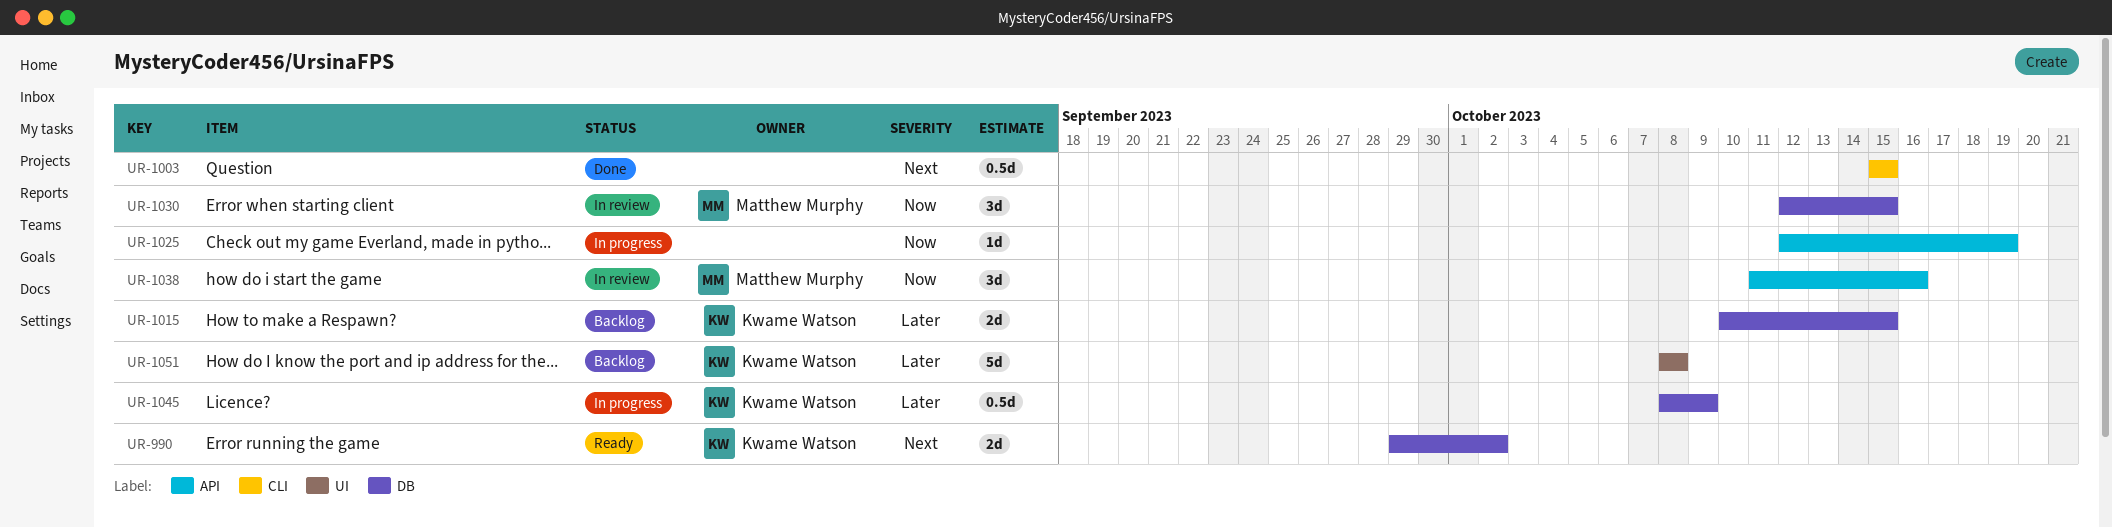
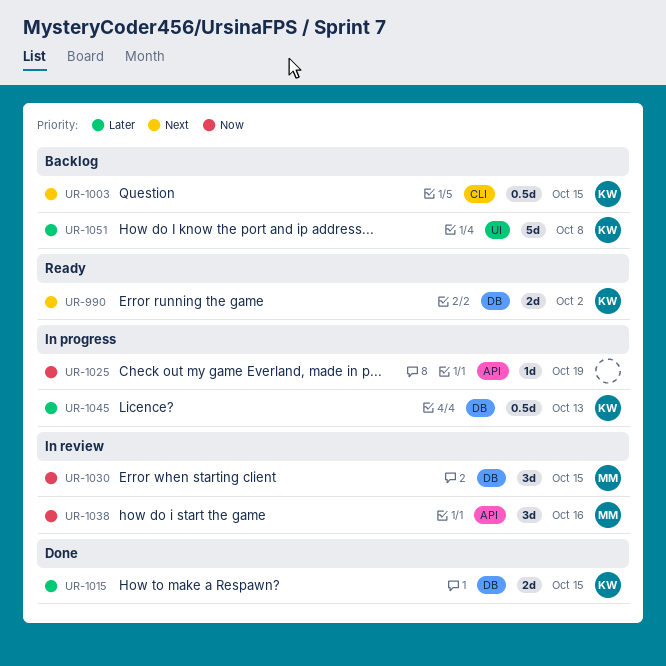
UR-1003, status: Done -> Backlog
UR-1003, owner: none -> Kwame Watson
UR-1015, status: Backlog -> Done
UR-1045, due: Oct 9 -> Oct 13

